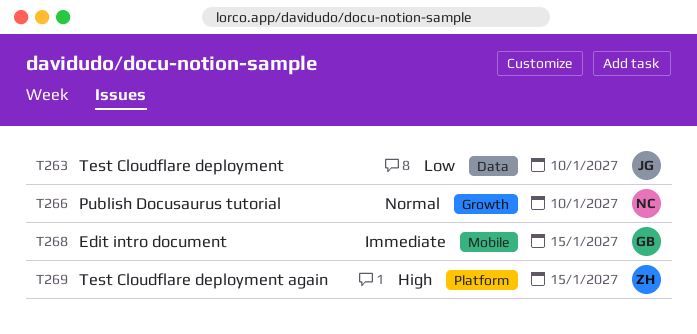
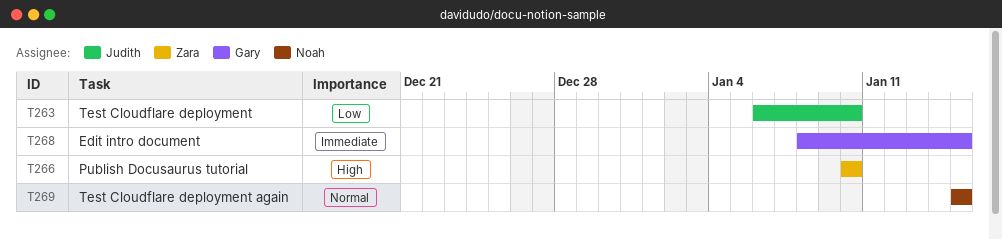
T266, owner: Noah -> Zara
T266, priority: Normal -> High
T269, owner: Zara -> Noah
T269, priority: High -> Normal

